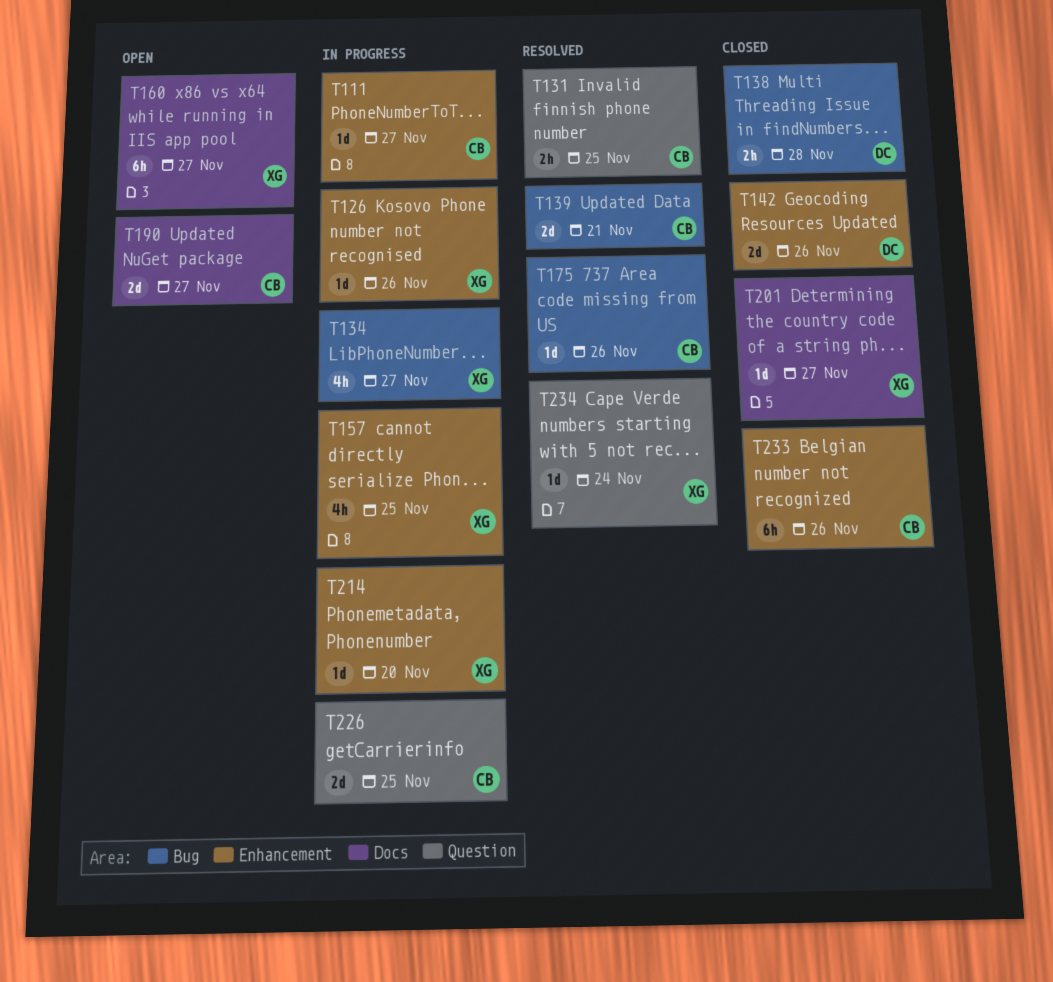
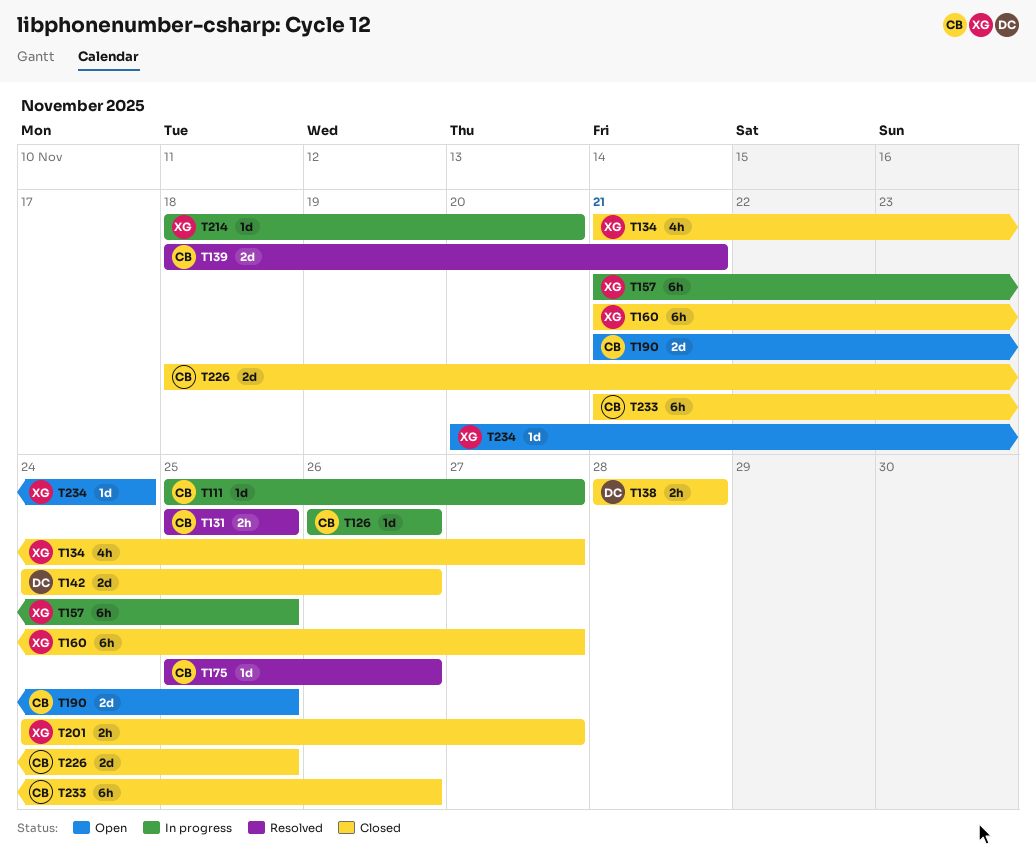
T126, owner: XG -> CB
T134, status: In progress -> Closed
T157, estimate: 4h -> 6h
T160, status: Open -> Closed
T190, due: Nov 27 -> Nov 25
T201, estimate: 1d -> 2h
T226, status: In progress -> Closed
T234, status: Resolved -> Open

